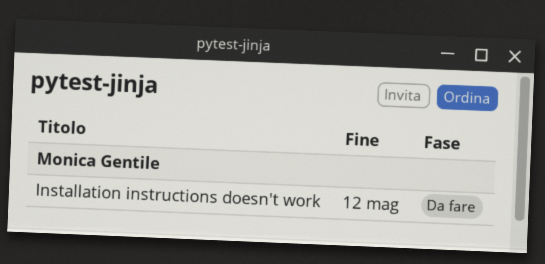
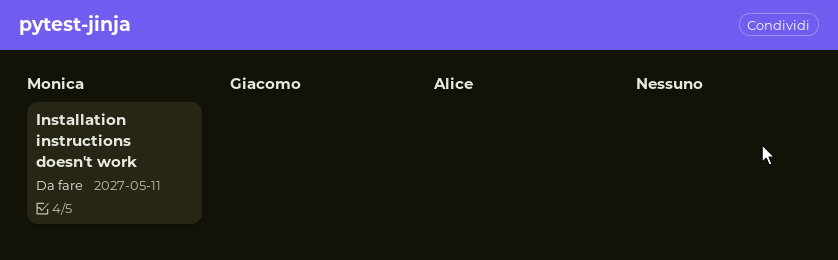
Installation instructions doesn't work, due: May 12 -> May 11

